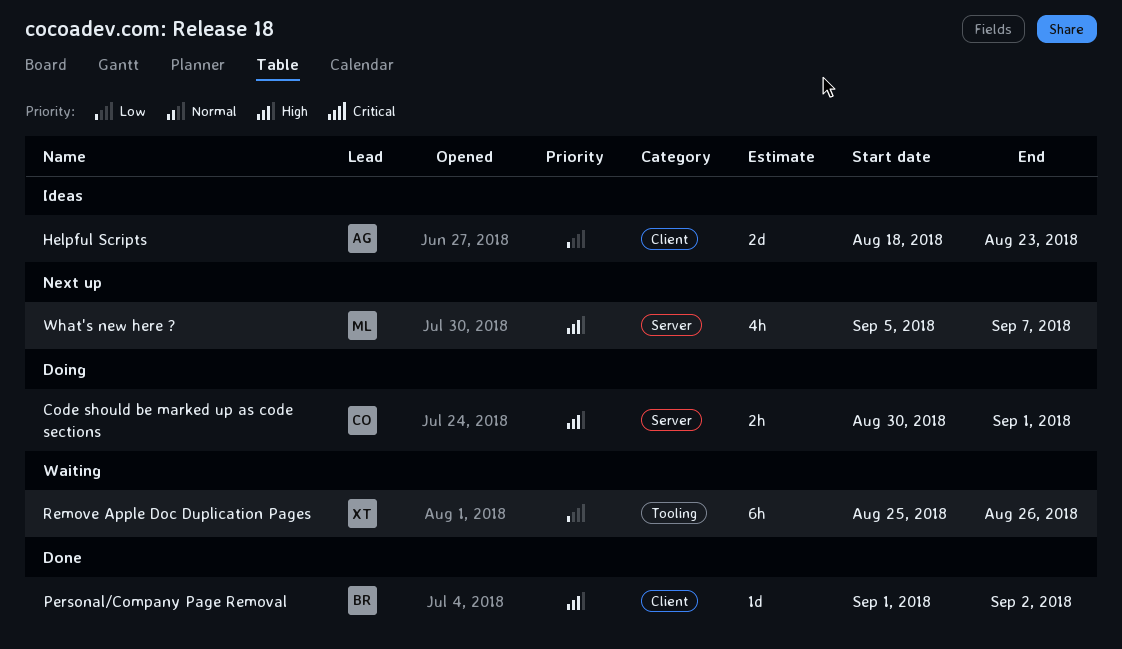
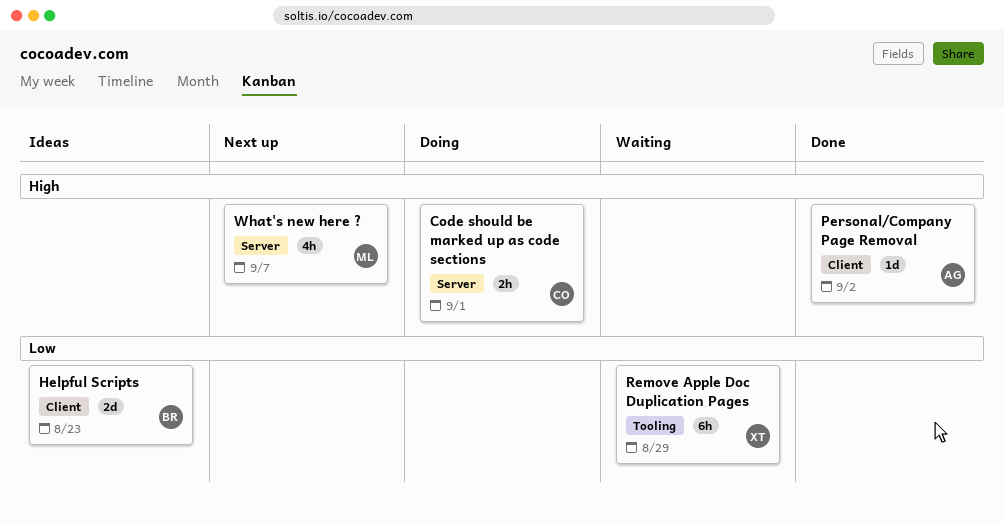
Helpful Scripts, owner: AG -> BR
Personal/Company Page Removal, owner: BR -> AG
Remove Apple Doc Duplication Pages, due: Aug 26 -> Aug 29

